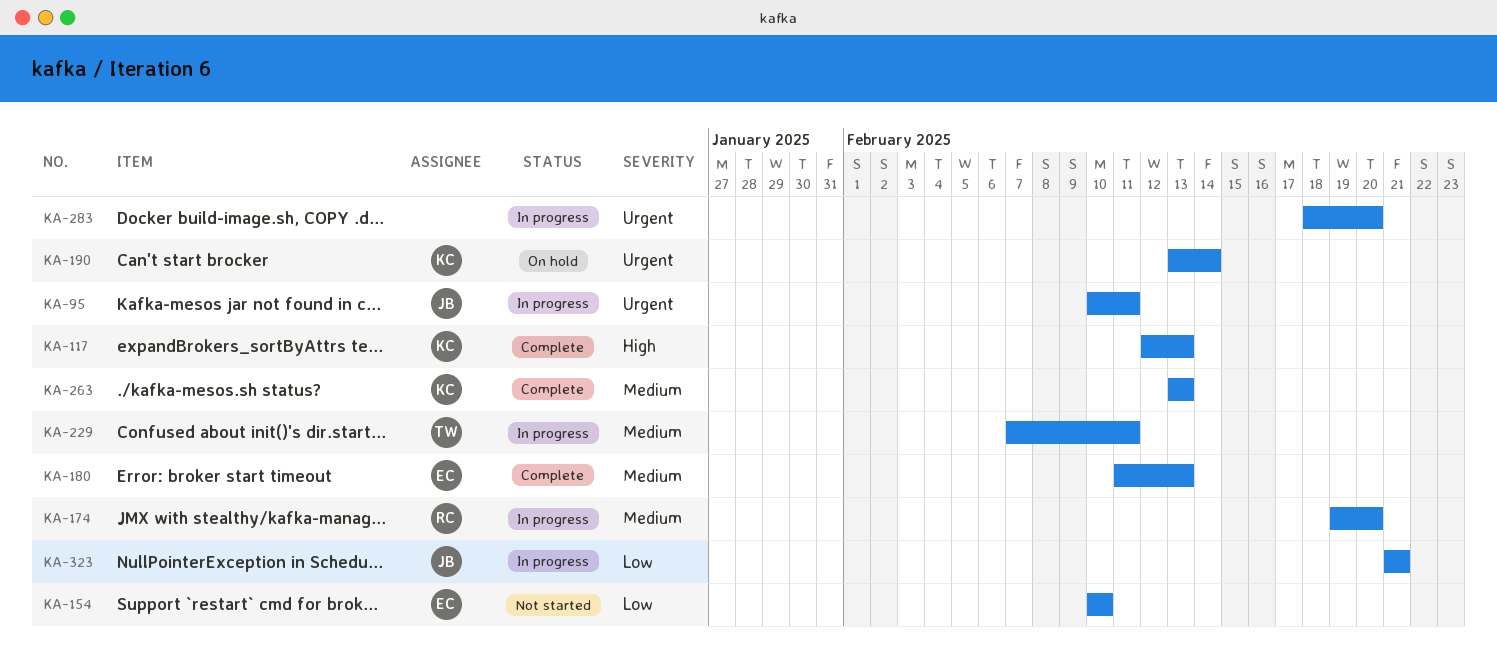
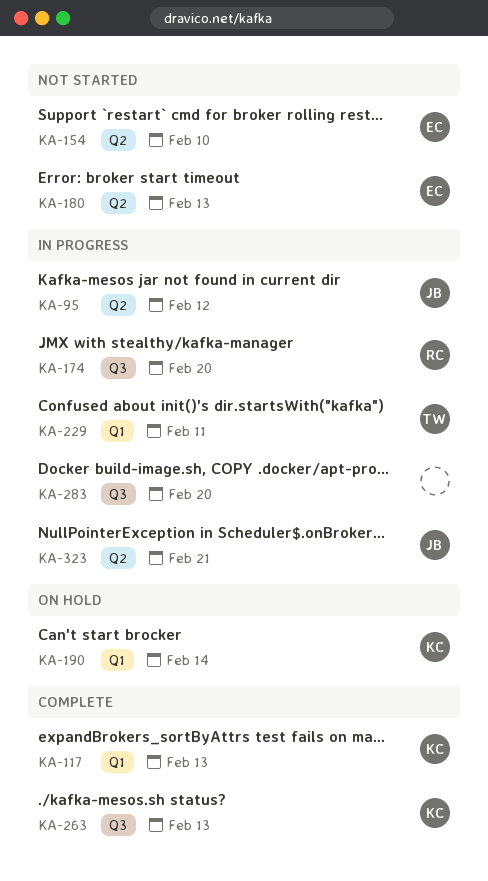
KA-95, due: Feb 11 -> Feb 12
KA-180, status: Complete -> Not started

